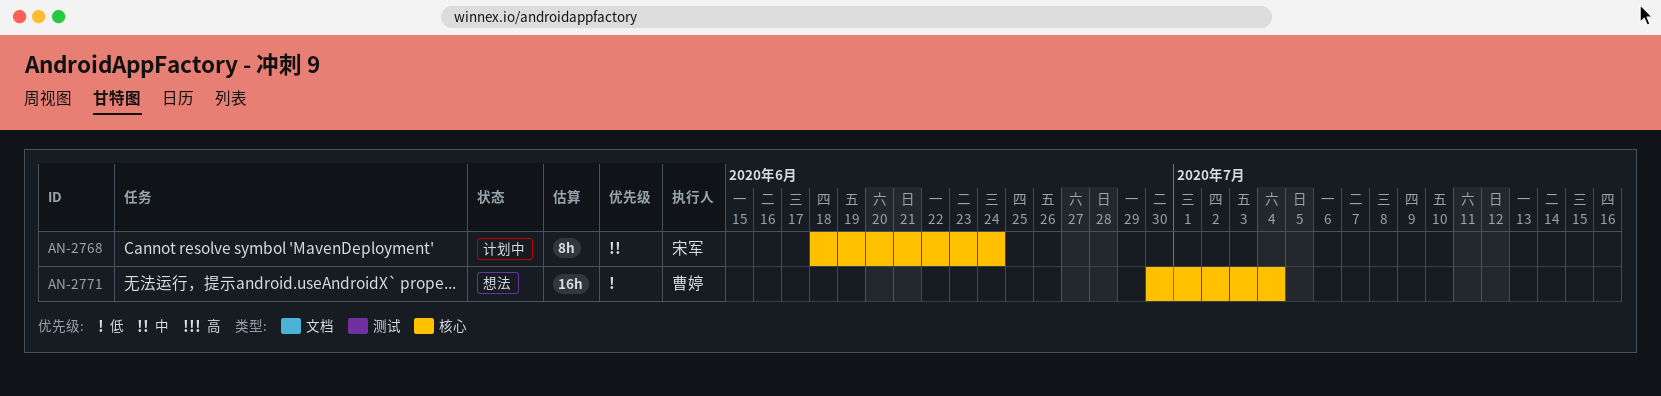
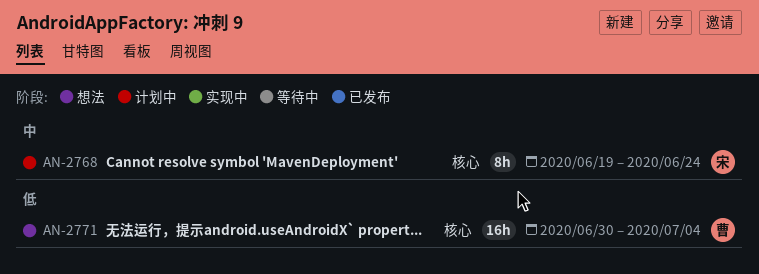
AN-2768, start: Jun 18 -> Jun 19

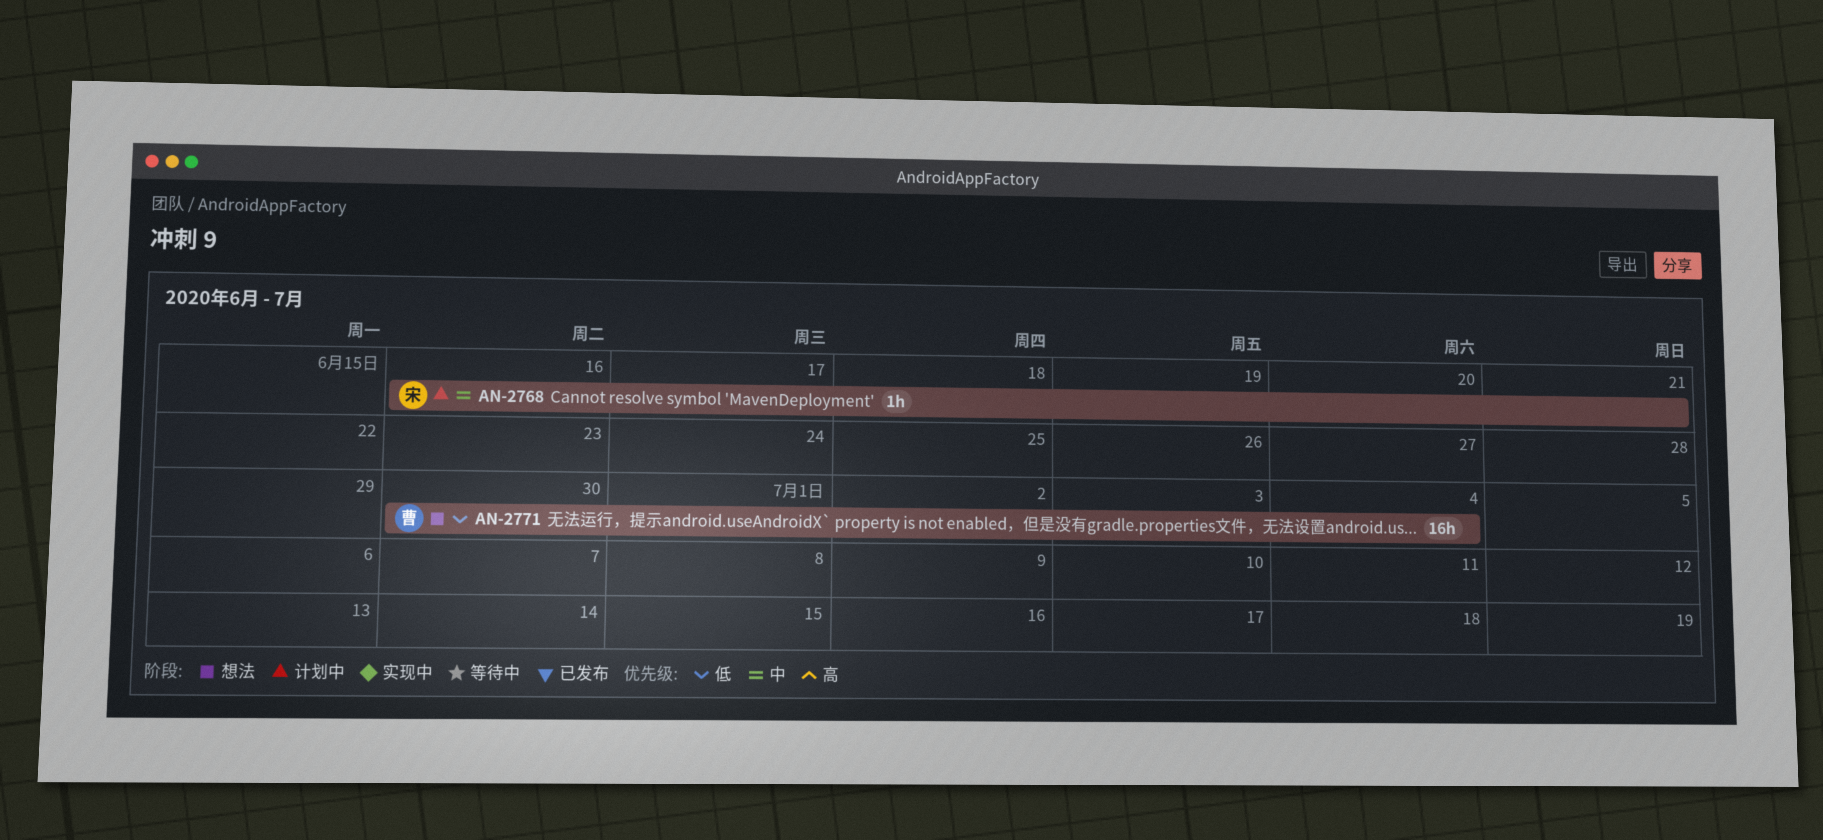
AN-2768, estimate: 8h -> 1h
AN-2768, start: Jun 19 -> Jun 16
AN-2768, due: Jun 24 -> Jun 21

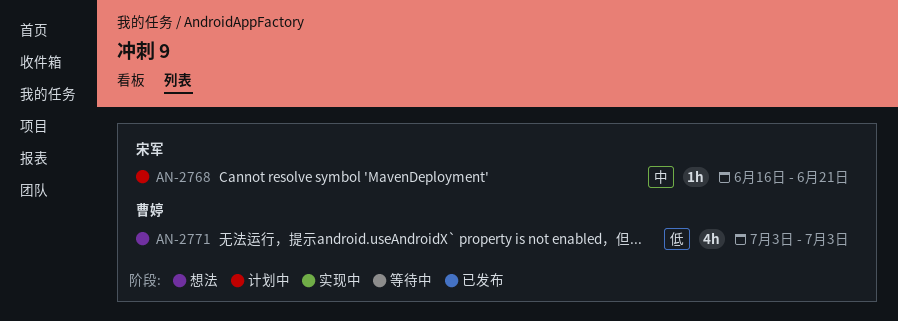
AN-2771, estimate: 16h -> 4h
AN-2771, start: Jun 30 -> Jul 3
AN-2771, due: Jul 4 -> Jul 3

